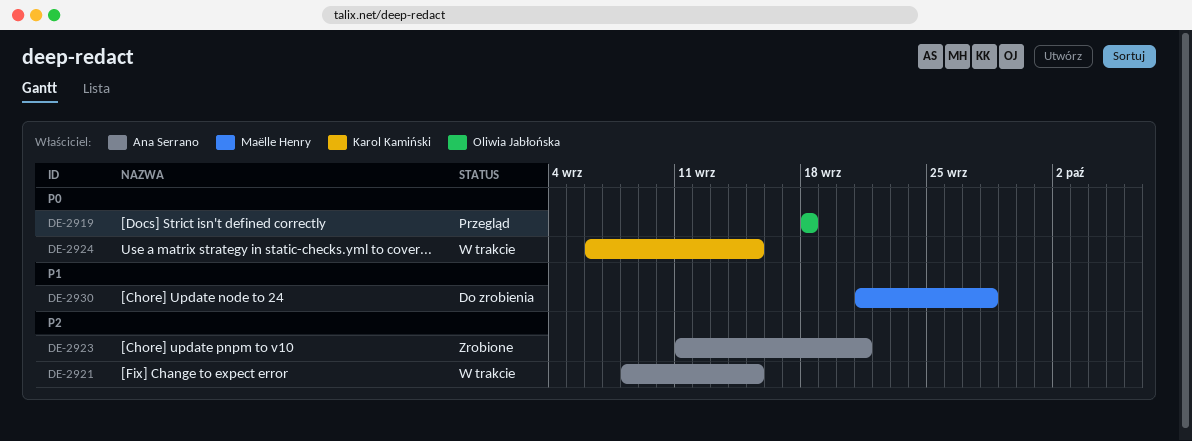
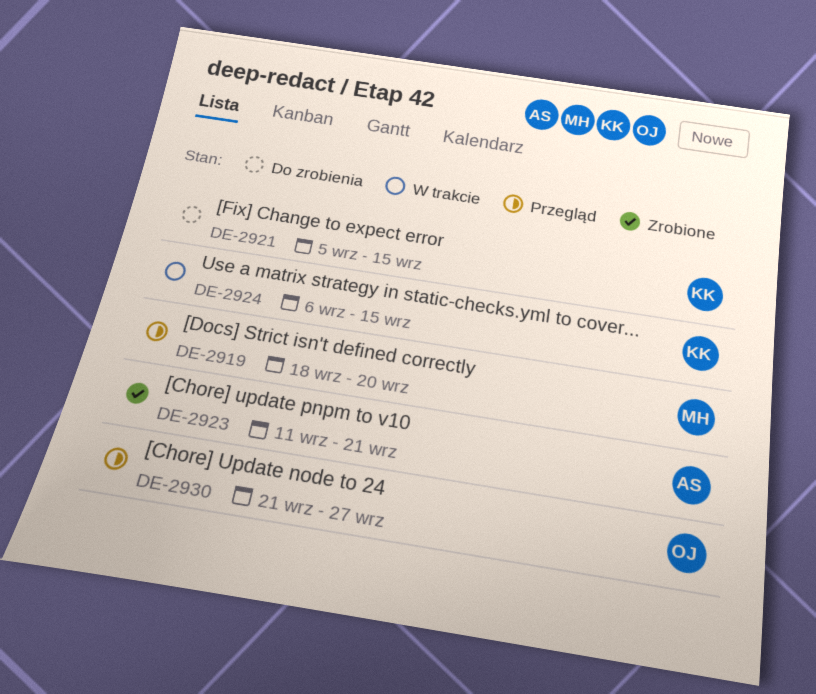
DE-2919, owner: Oliwia Jabłońska -> Maëlle Henry
DE-2919, due: Sep 18 -> Sep 20
DE-2921, status: W trakcie -> Do zrobienia
DE-2921, owner: Ana Serrano -> Karol Kamiński
DE-2921, start: Sep 8 -> Sep 5
DE-2930, status: Do zrobienia -> Przegląd
DE-2930, owner: Maëlle Henry -> Oliwia Jabłońska
DE-2930, due: Sep 28 -> Sep 27

